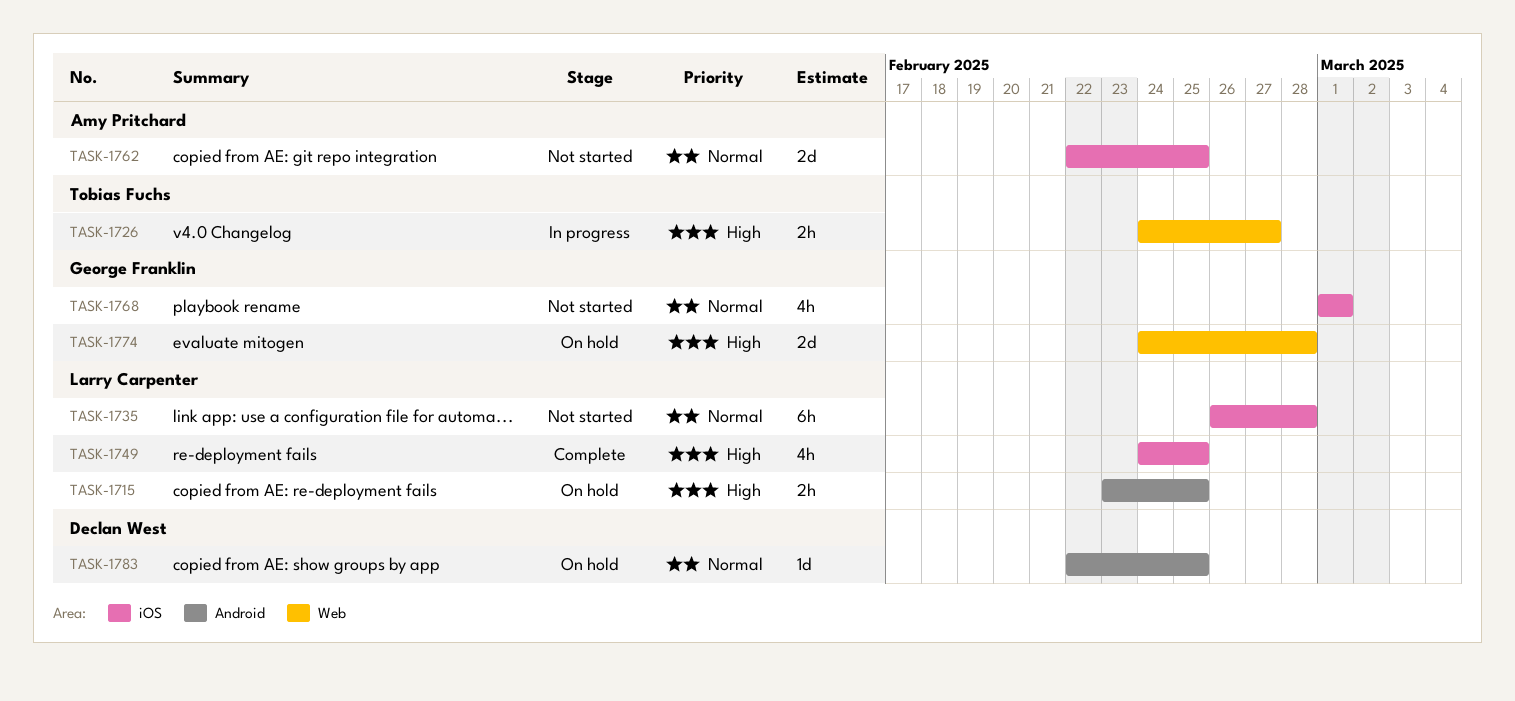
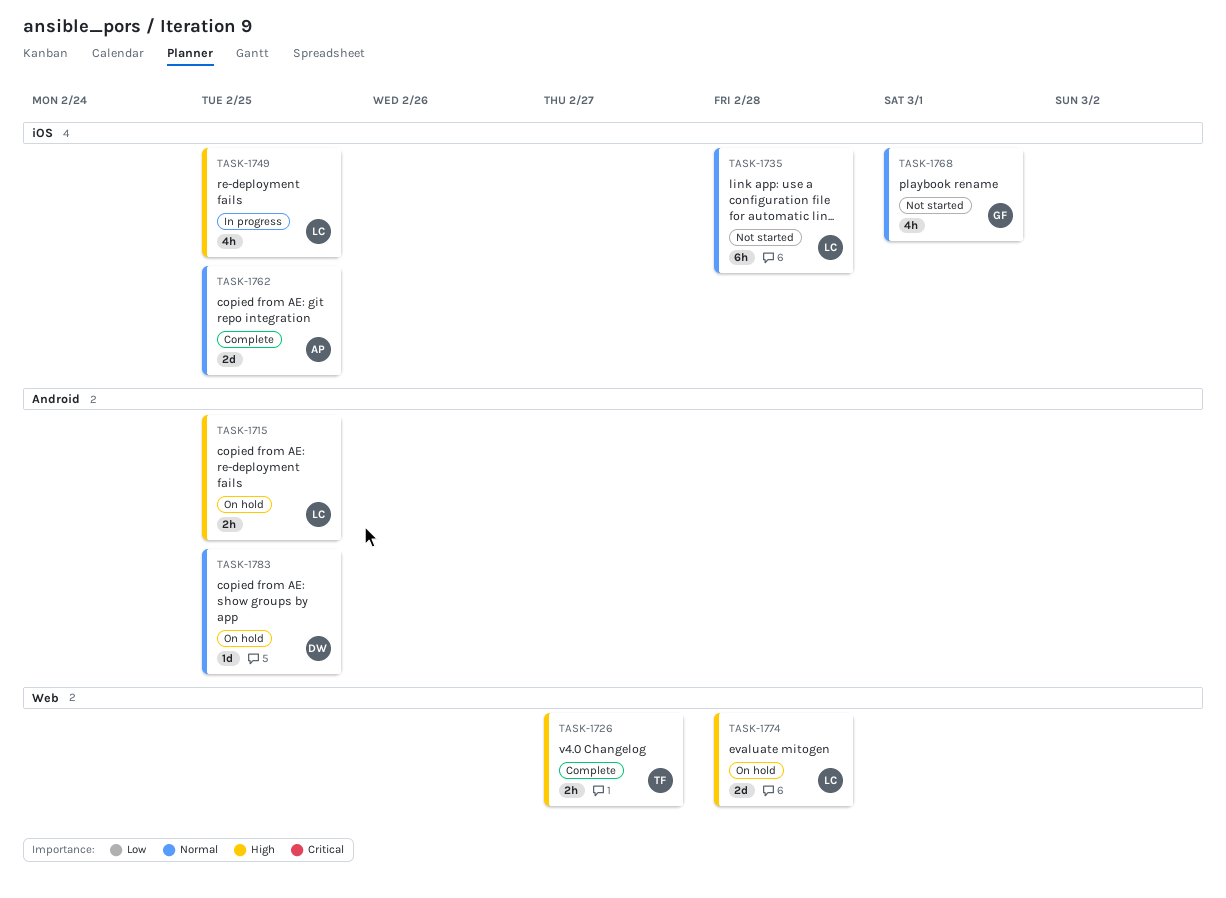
TASK-1726, status: In progress -> Complete
TASK-1749, status: Complete -> In progress
TASK-1762, status: Not started -> Complete
TASK-1774, owner: George Franklin -> Larry Carpenter

